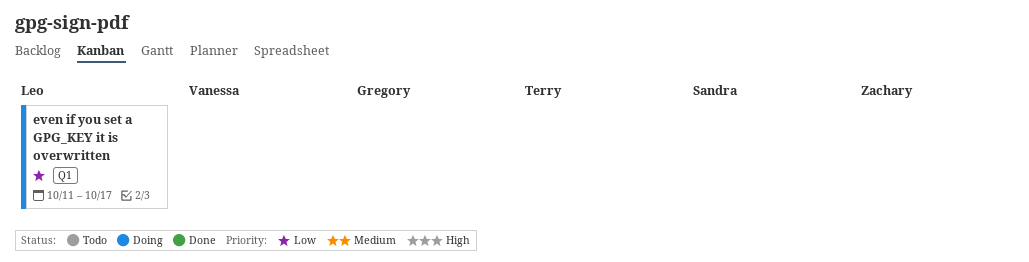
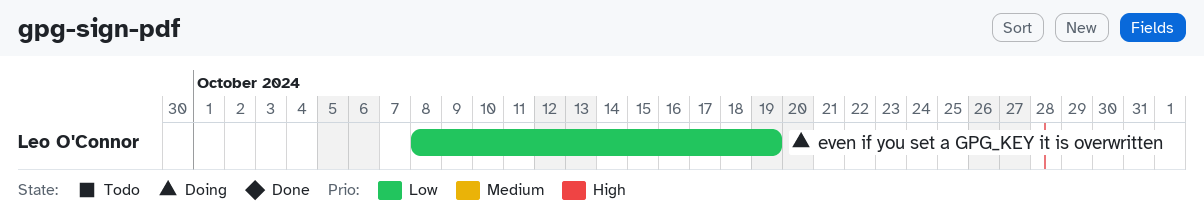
even if you set a GPG_KEY it is overwritten, start: Oct 11 -> Oct 8
even if you set a GPG_KEY it is overwritten, due: Oct 17 -> Oct 19

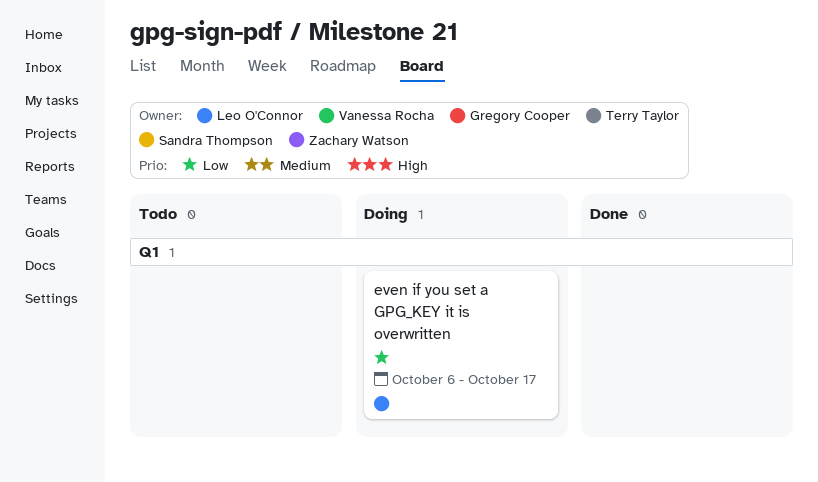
even if you set a GPG_KEY it is overwritten, start: Oct 8 -> Oct 6
even if you set a GPG_KEY it is overwritten, due: Oct 19 -> Oct 17

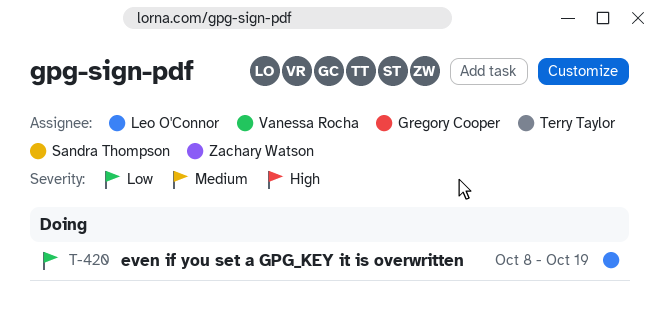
even if you set a GPG_KEY it is overwritten, start: Oct 6 -> Oct 8
even if you set a GPG_KEY it is overwritten, due: Oct 17 -> Oct 19

